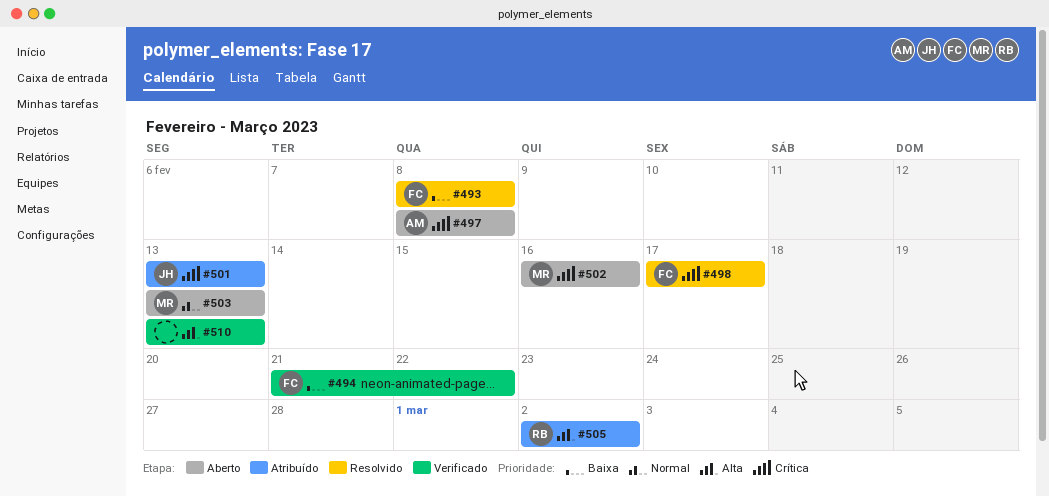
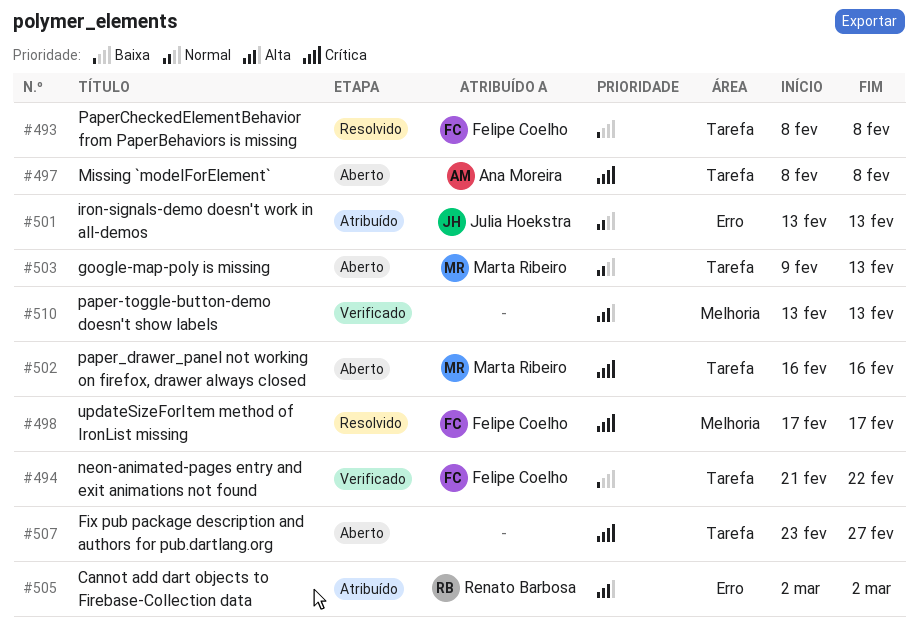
#501, priority: Crítica -> Normal
#503, start: Feb 13 -> Feb 9
#507: none -> present

